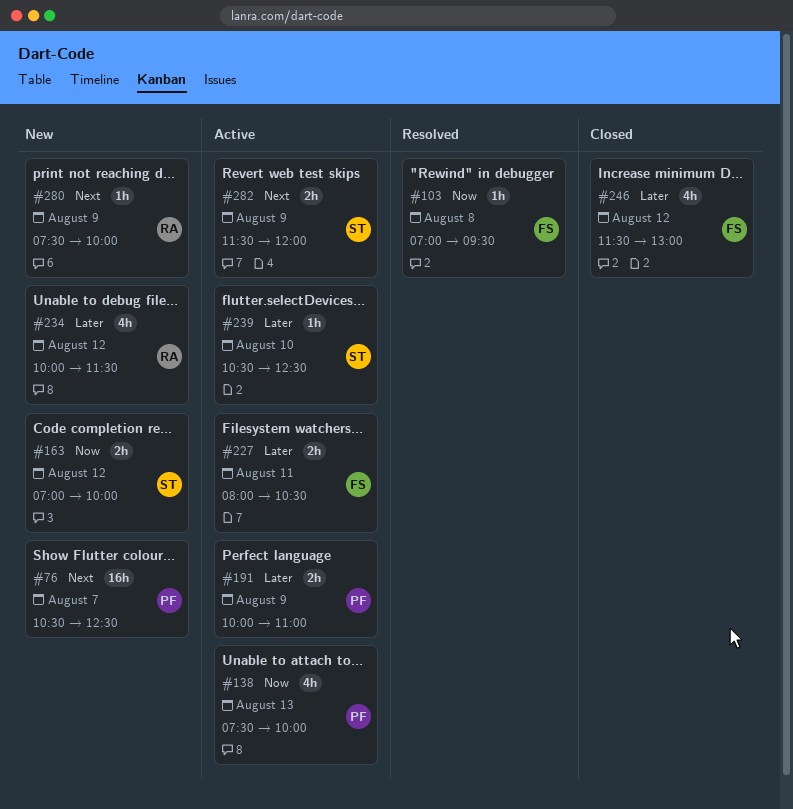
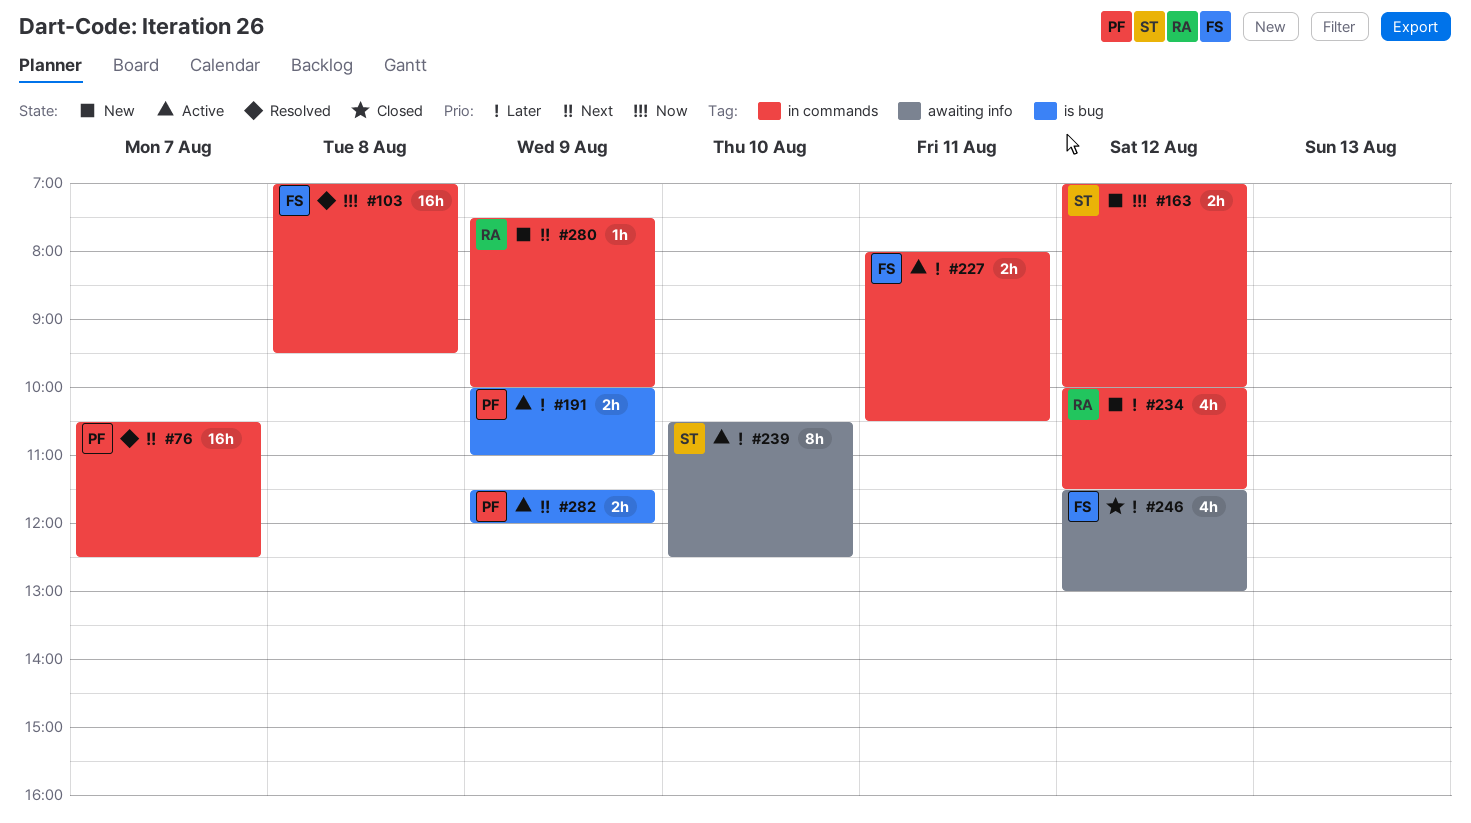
#76, status: New -> Resolved
#103, estimate: 1h -> 16h
#138: present -> none
#239, estimate: 1h -> 8h
#282, owner: ST -> PF

